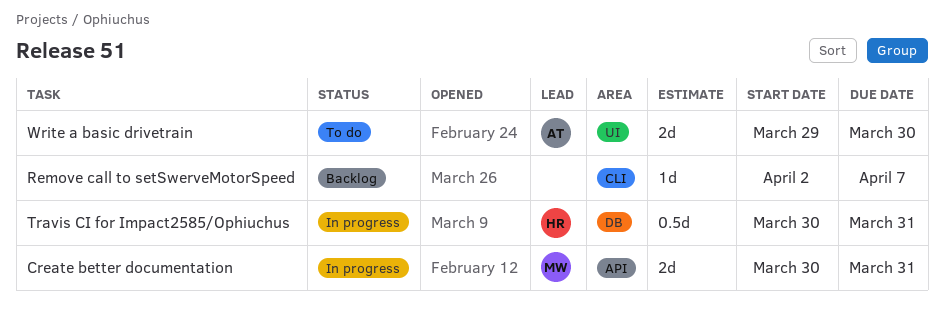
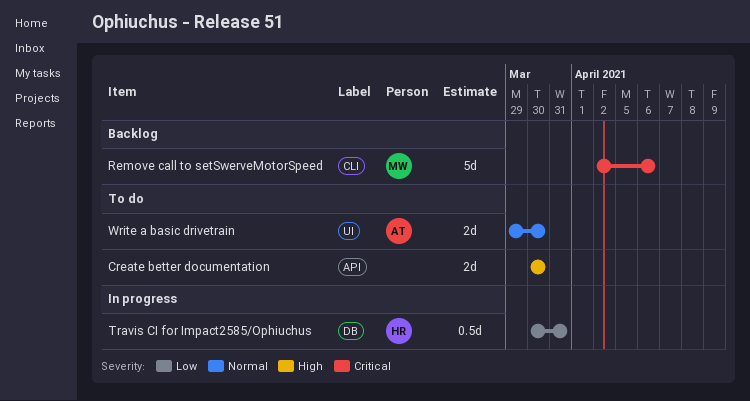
Create better documentation, status: In progress -> To do
Create better documentation, owner: MW -> none
Create better documentation, due: Mar 31 -> Mar 30
Remove call to setSwerveMotorSpeed, owner: none -> MW
Remove call to setSwerveMotorSpeed, estimate: 1d -> 5d
Remove call to setSwerveMotorSpeed, due: Apr 7 -> Apr 6

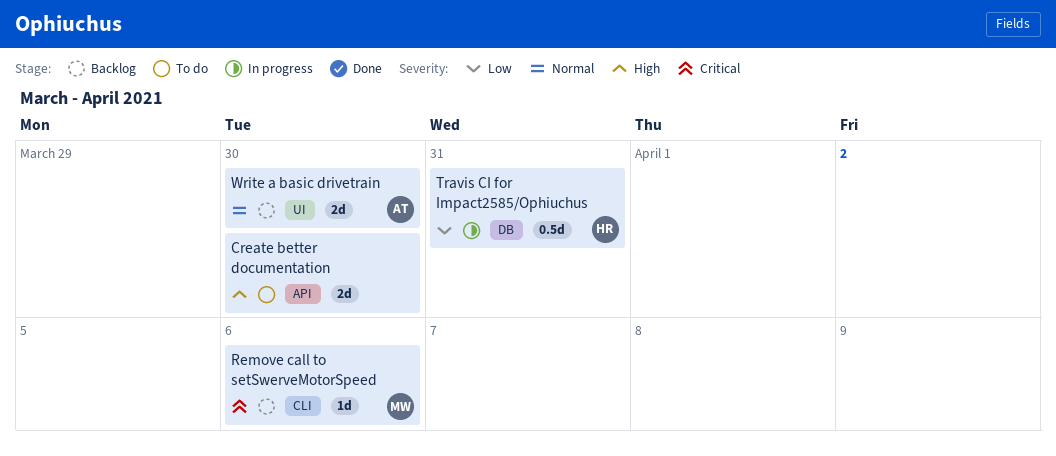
Remove call to setSwerveMotorSpeed, estimate: 5d -> 1d
Write a basic drivetrain, status: To do -> Backlog

